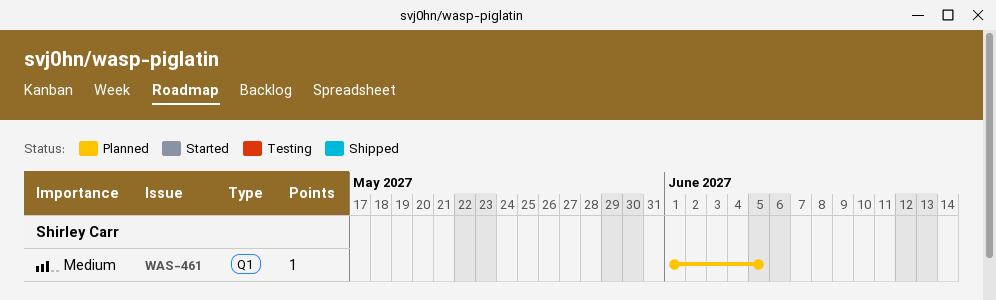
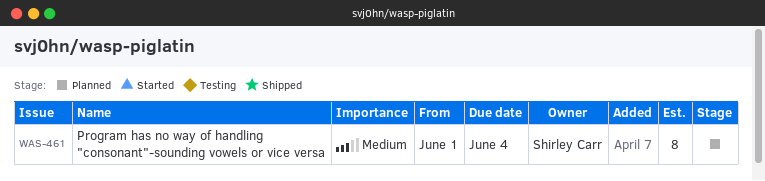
WAS-461, estimate: 1 -> 8
WAS-461, due: Jun 5 -> Jun 4

